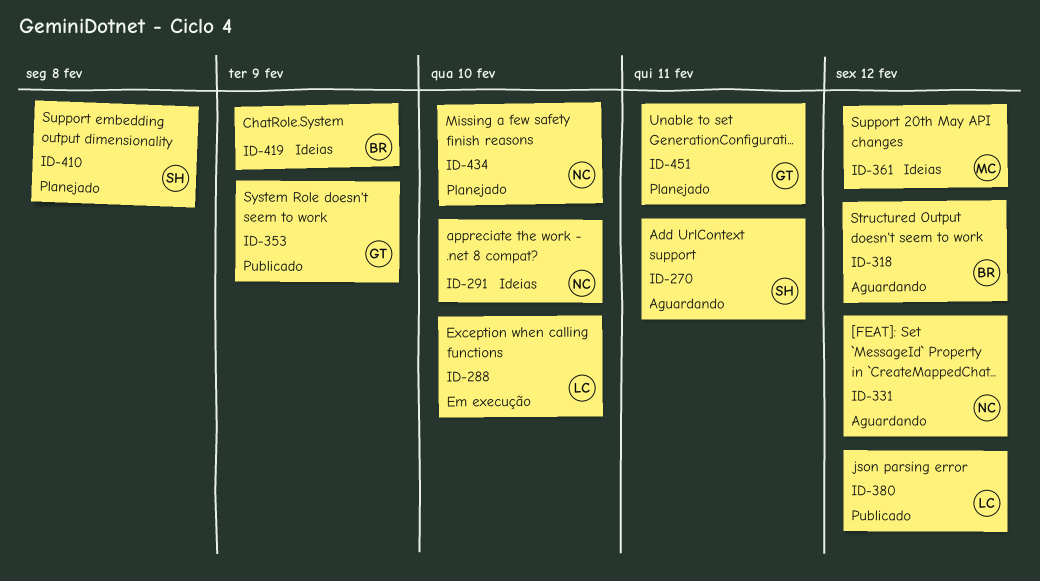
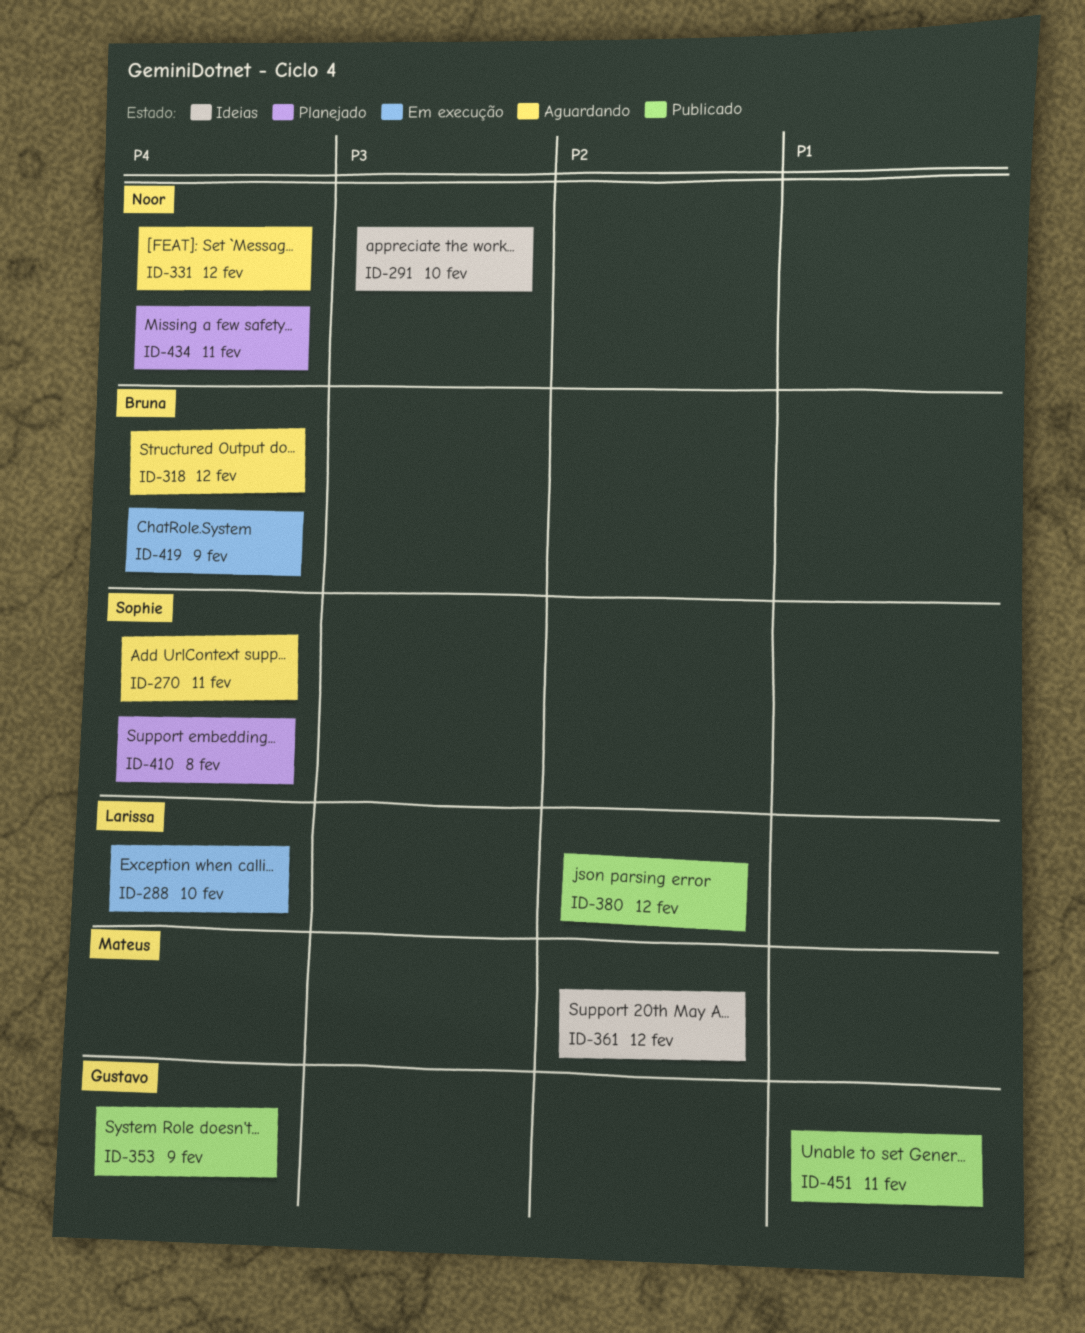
ID-419, status: Ideias -> Em execução
ID-434, due: Feb 10 -> Feb 11
ID-451, status: Planejado -> Publicado

